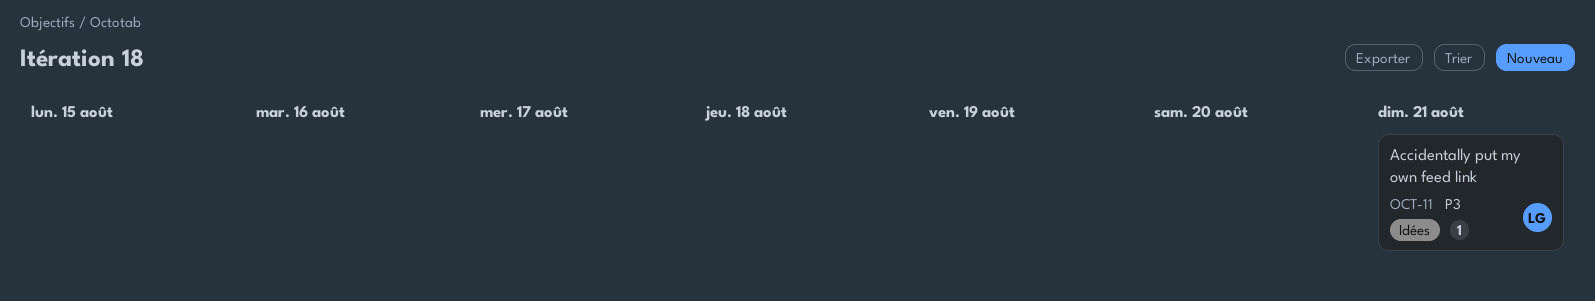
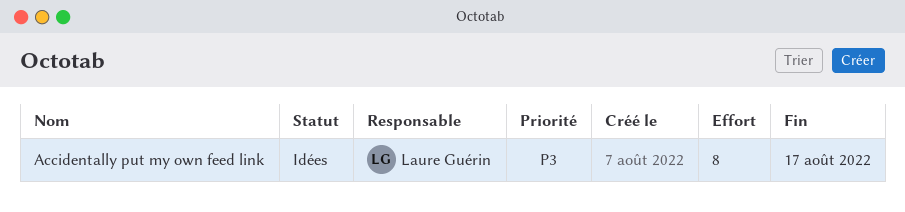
Accidentally put my own feed link, estimate: 1 -> 8
Accidentally put my own feed link, due: Aug 21 -> Aug 17

